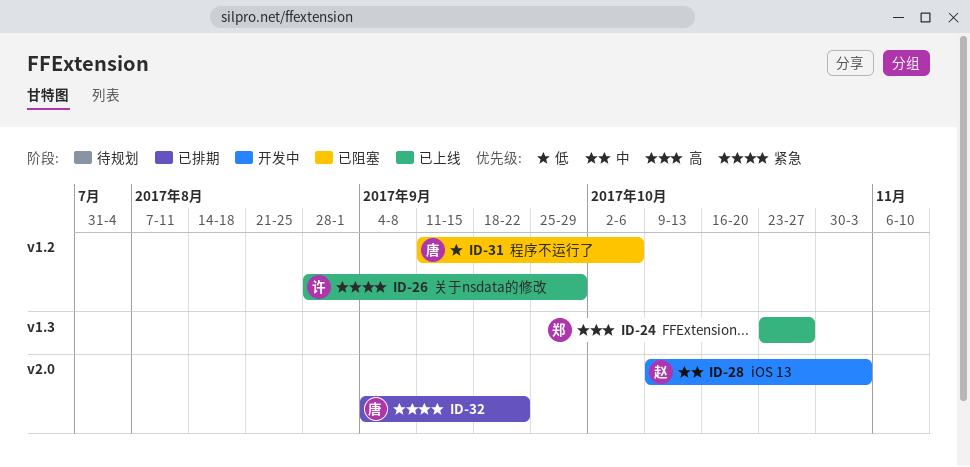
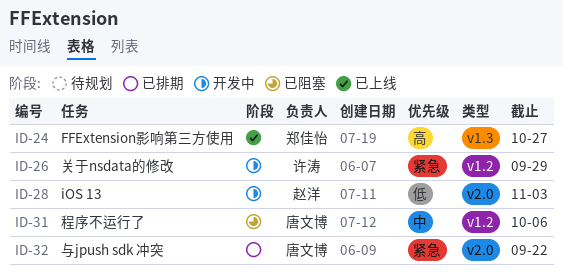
ID-26, status: 已上线 -> 开发中
ID-28, priority: 中 -> 低
ID-31, priority: 低 -> 中

